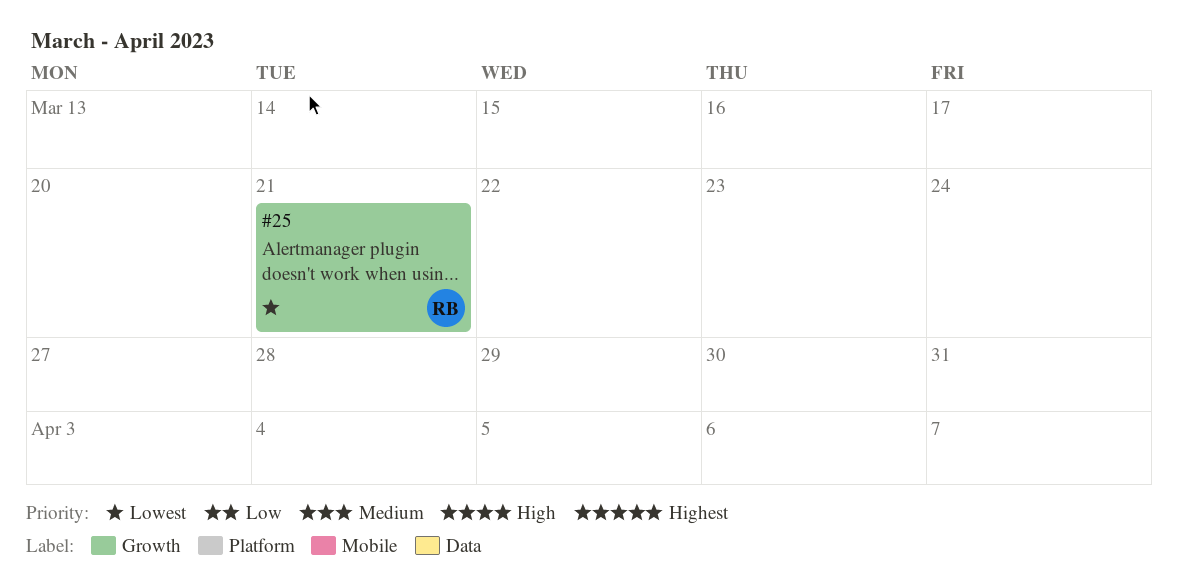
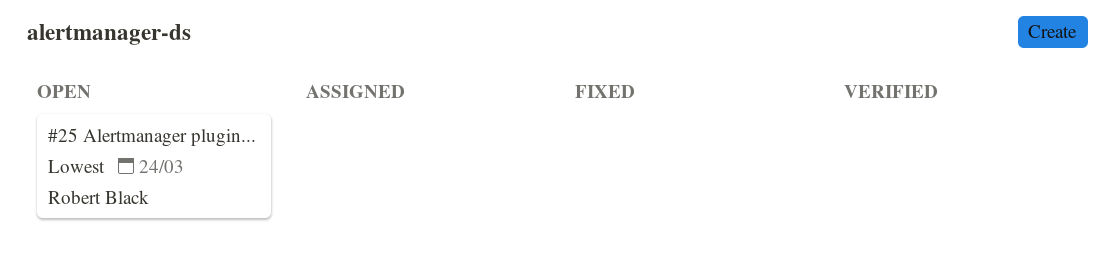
#25, due: Mar 21 -> Mar 24

